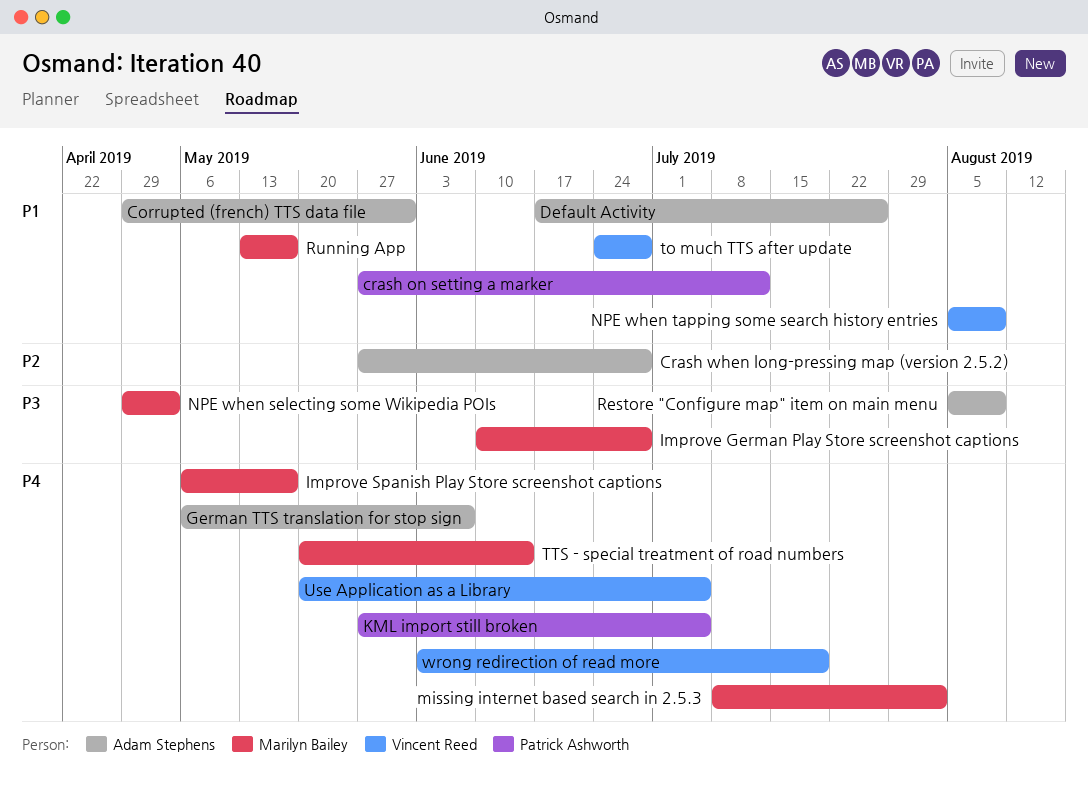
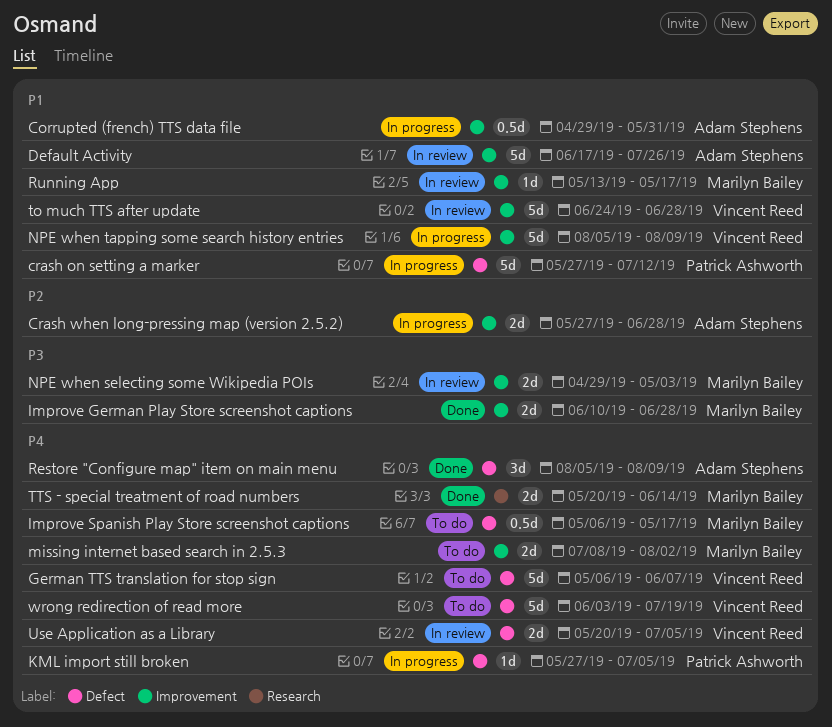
German TTS translation for stop sign, owner: Adam Stephens -> Vincent Reed
Restore "Configure map" item on main menu, priority: P3 -> P4

